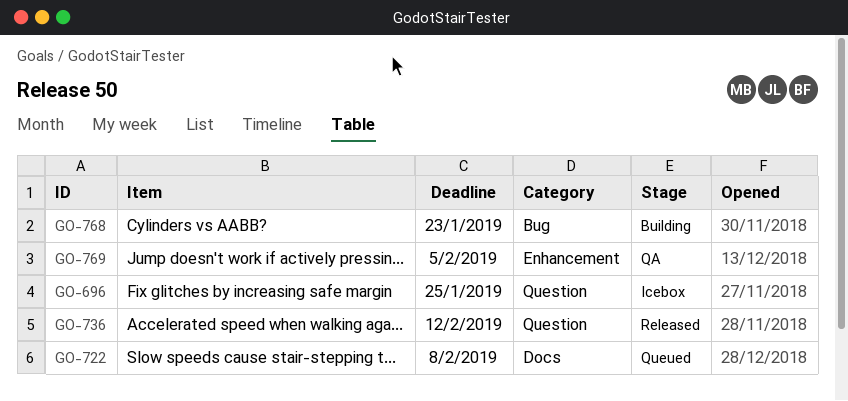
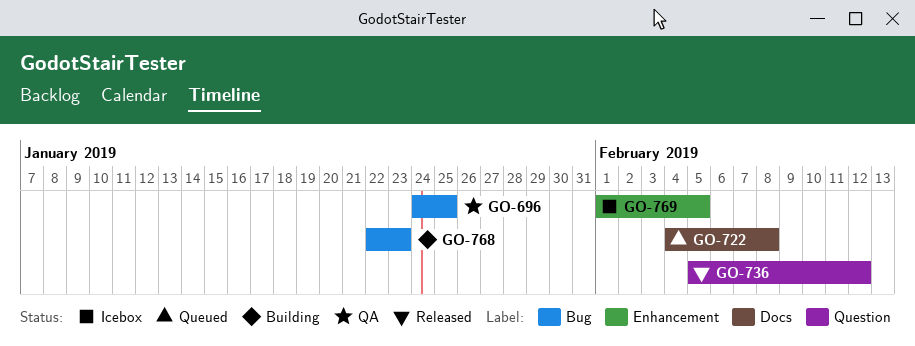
GO-696, status: Icebox -> QA
GO-696, label: Question -> Bug
GO-769, status: QA -> Icebox

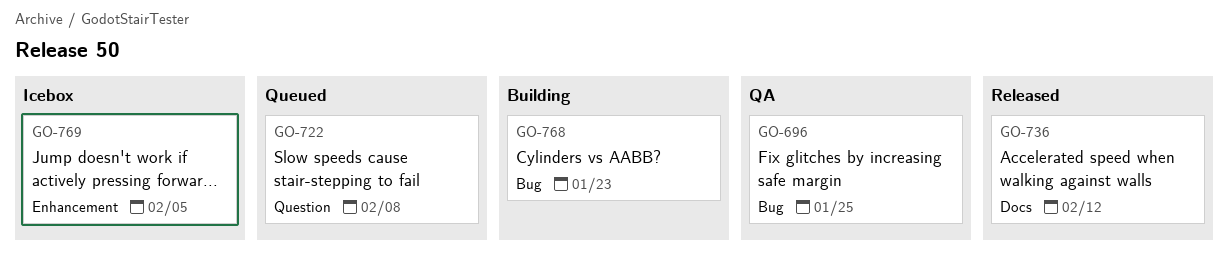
GO-722, label: Docs -> Question
GO-736, label: Question -> Docs

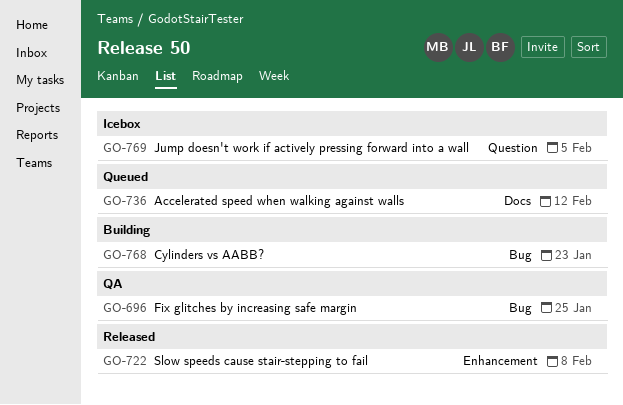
GO-722, status: Queued -> Released
GO-722, label: Question -> Enhancement
GO-736, status: Released -> Queued
GO-769, label: Enhancement -> Question

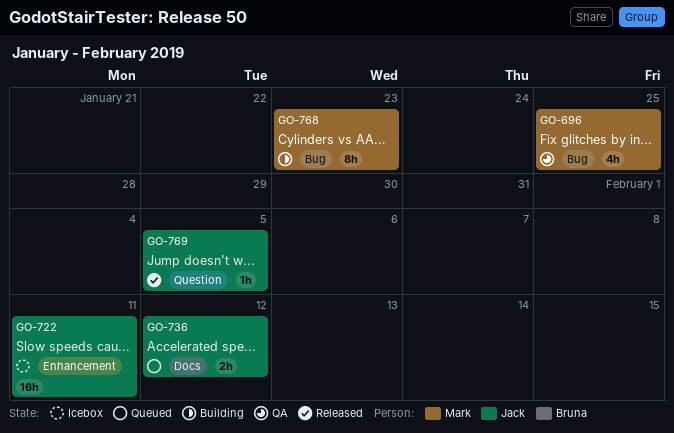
GO-722, status: Released -> Icebox
GO-722, due: Feb 8 -> Feb 11
GO-769, status: Icebox -> Released

